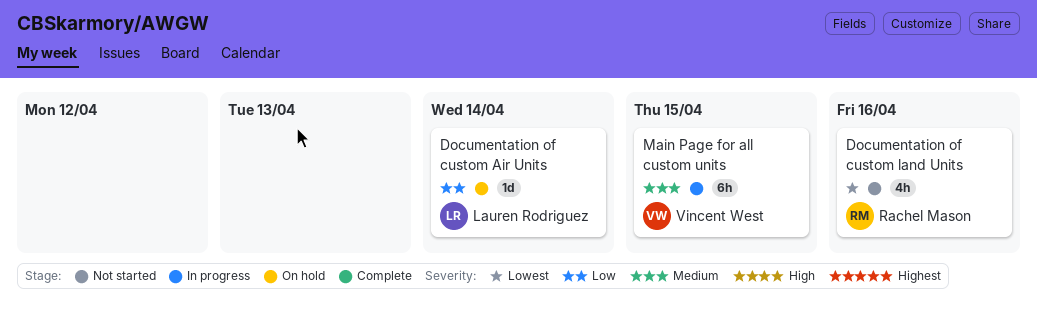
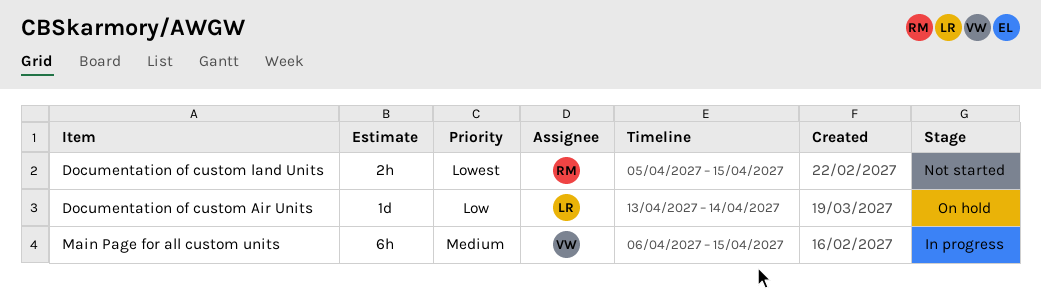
Documentation of custom land Units, estimate: 4h -> 2h
Documentation of custom land Units, due: Apr 16 -> Apr 15

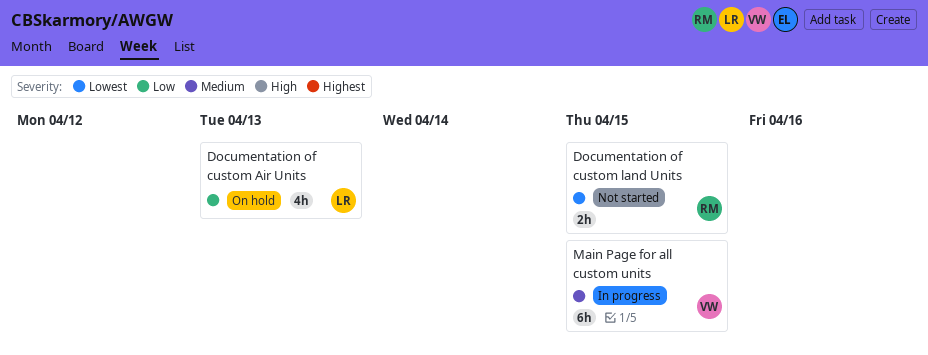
Documentation of custom Air Units, estimate: 1d -> 4h
Documentation of custom Air Units, due: Apr 14 -> Apr 13

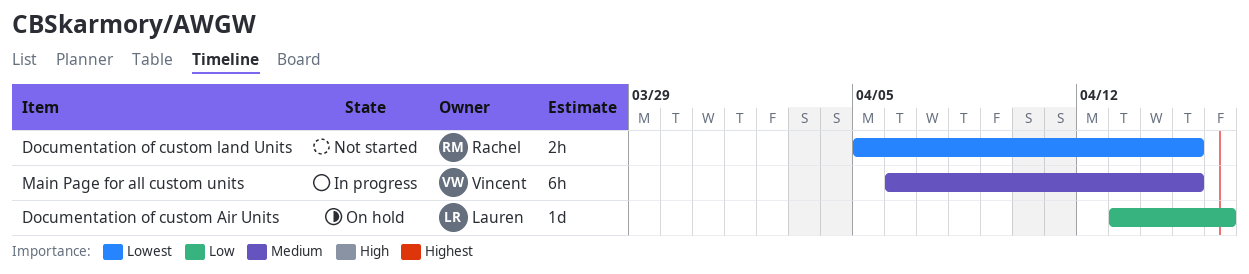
Documentation of custom Air Units, estimate: 4h -> 1d
Documentation of custom Air Units, due: Apr 13 -> Apr 16

